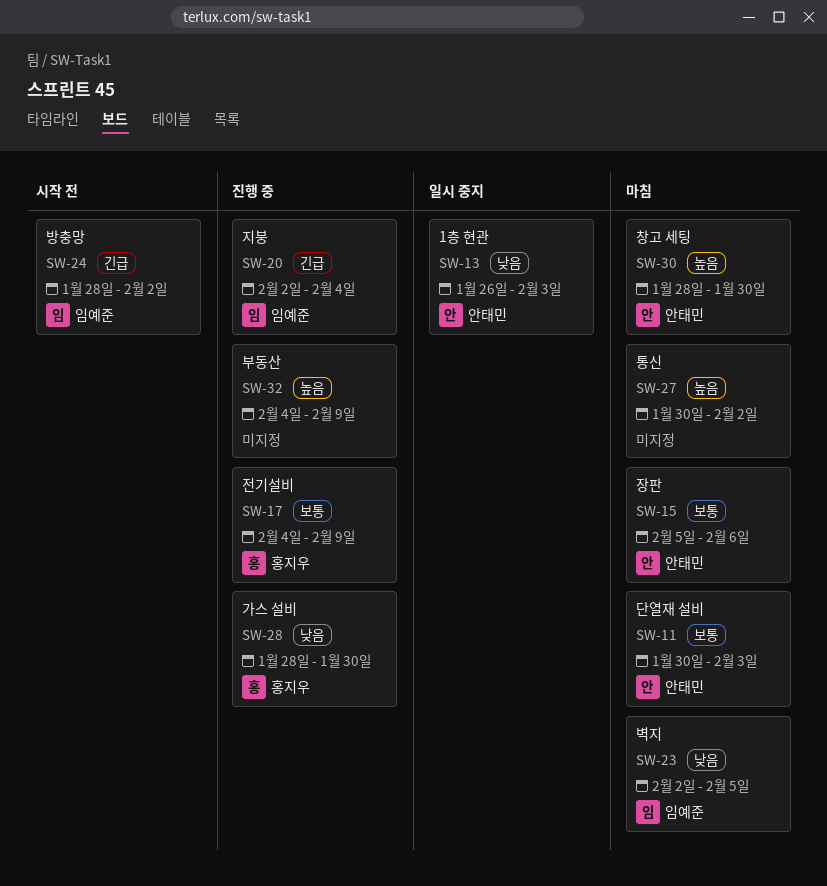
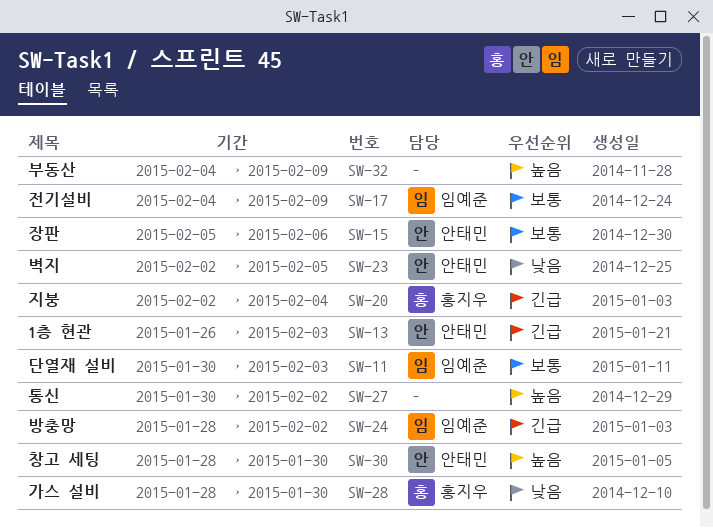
SW-11, owner: 안태민 -> 임예준
SW-13, priority: 낮음 -> 긴급
SW-17, owner: 홍지우 -> 임예준
SW-20, owner: 임예준 -> 홍지우
SW-23, owner: 임예준 -> 안태민

